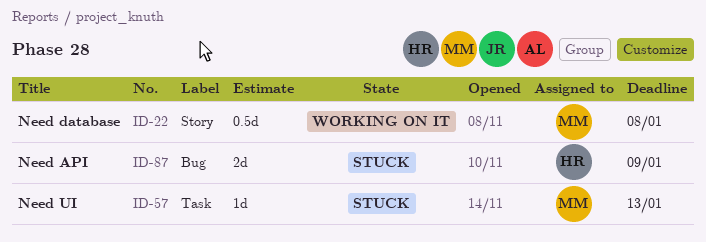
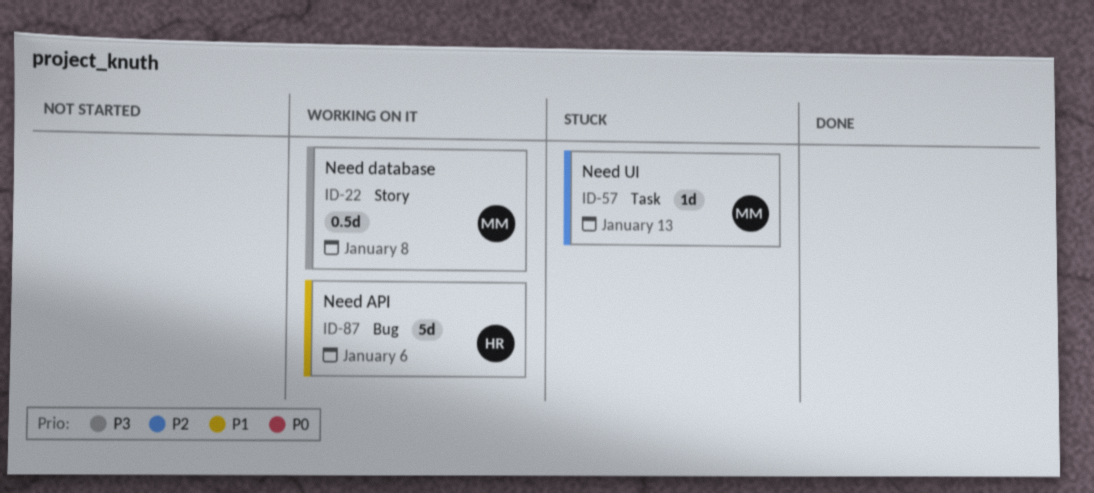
ID-87, status: Stuck -> Working on it
ID-87, estimate: 2d -> 5d
ID-87, due: Jan 9 -> Jan 6

